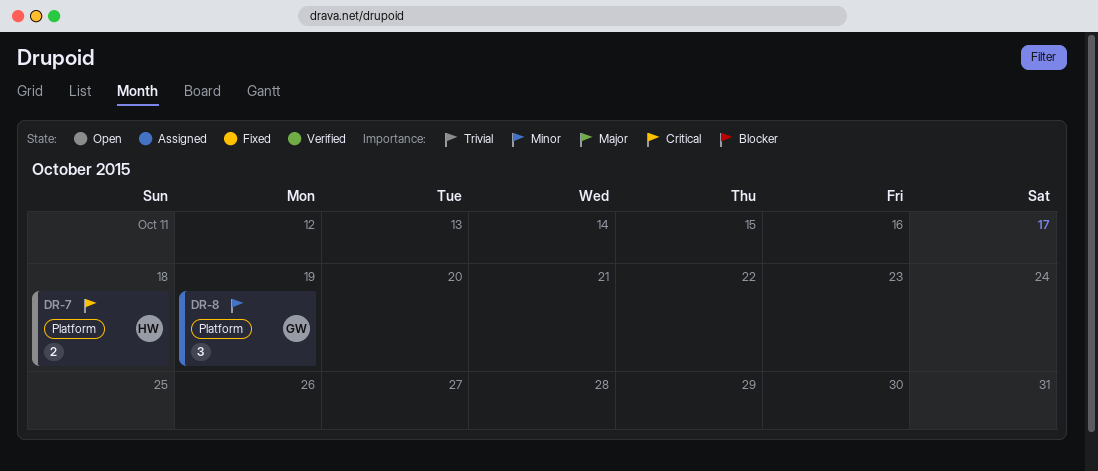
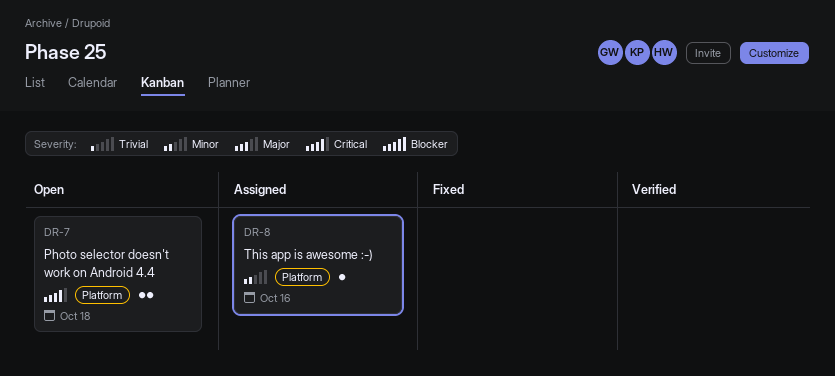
DR-8, estimate: 3 -> 1
DR-8, due: Oct 19 -> Oct 16

